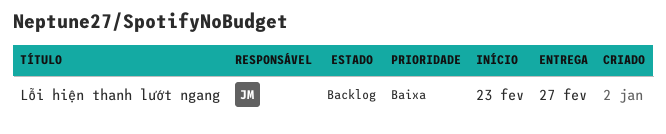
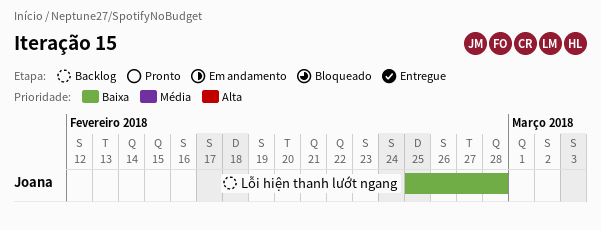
Lỗi hiện thanh lướt ngang, start: Feb 23 -> Feb 25
Lỗi hiện thanh lướt ngang, due: Feb 27 -> Feb 28

